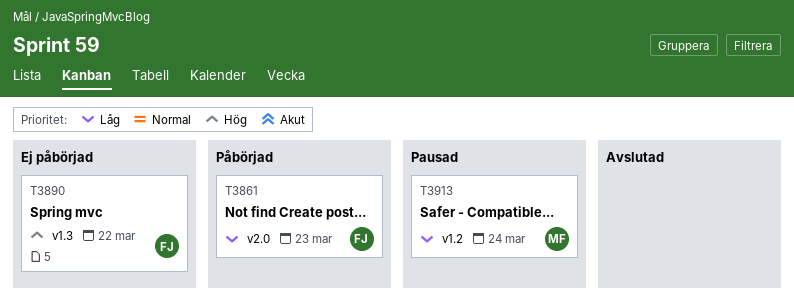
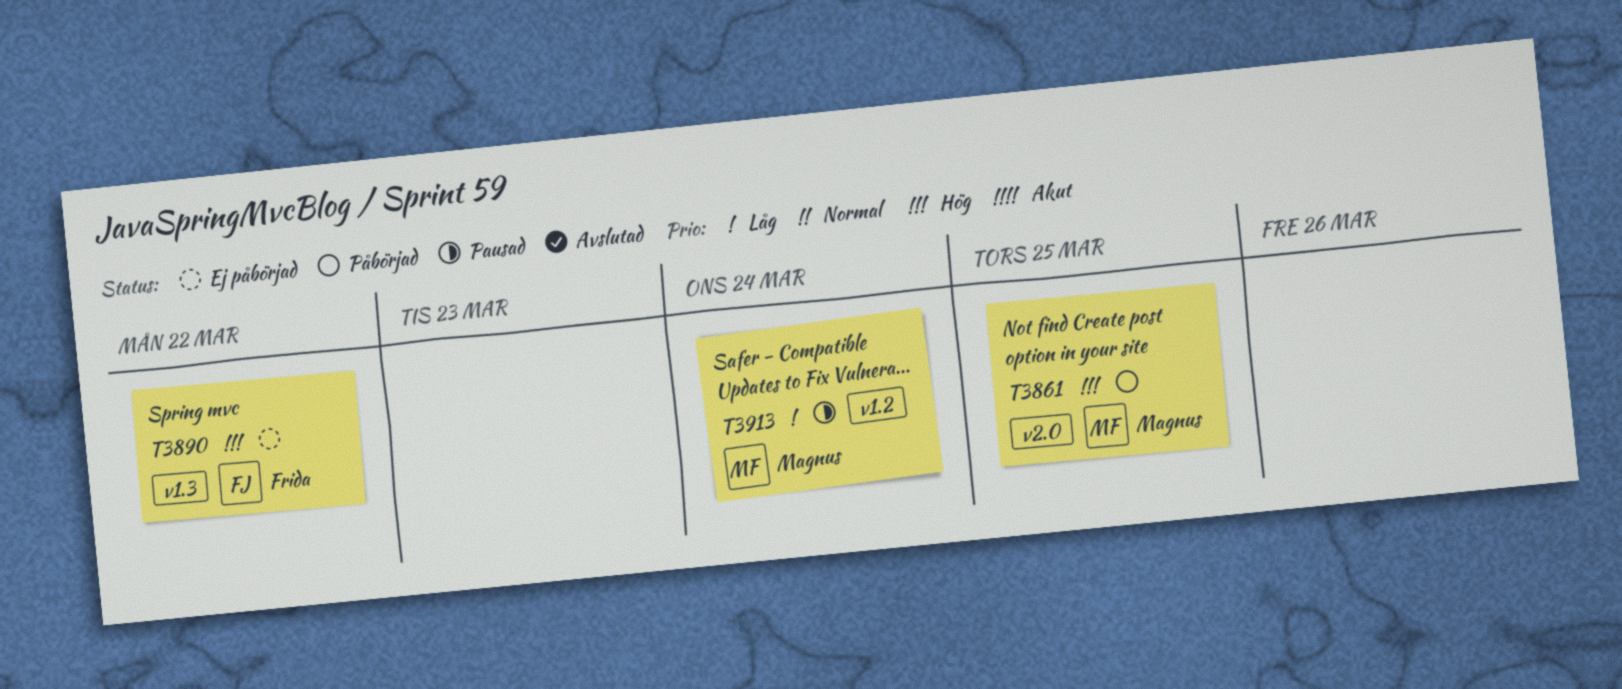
T3861, owner: Frida -> Magnus
T3861, priority: Låg -> Hög
T3861, due: Mar 23 -> Mar 25

